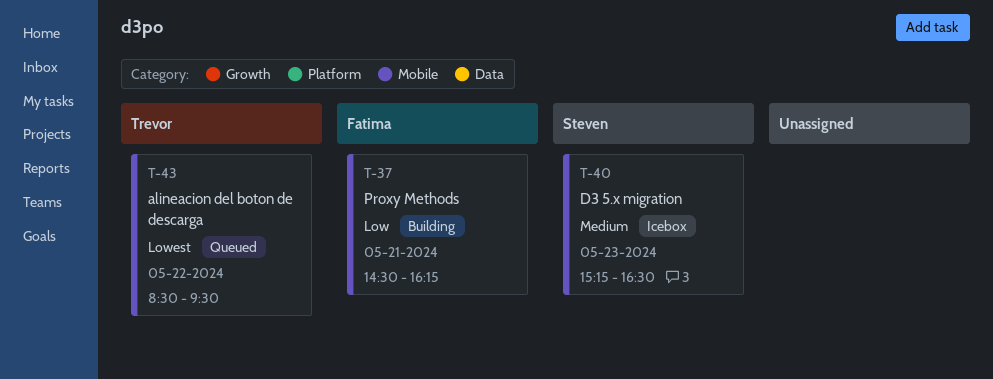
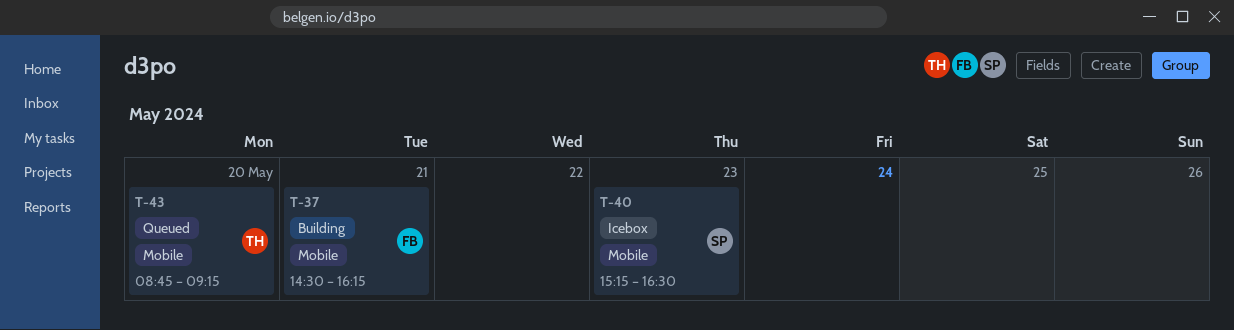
T-43, day: May 22 -> May 20
T-43, begins: 08:30 -> 08:45
T-43, ends: 09:30 -> 09:15

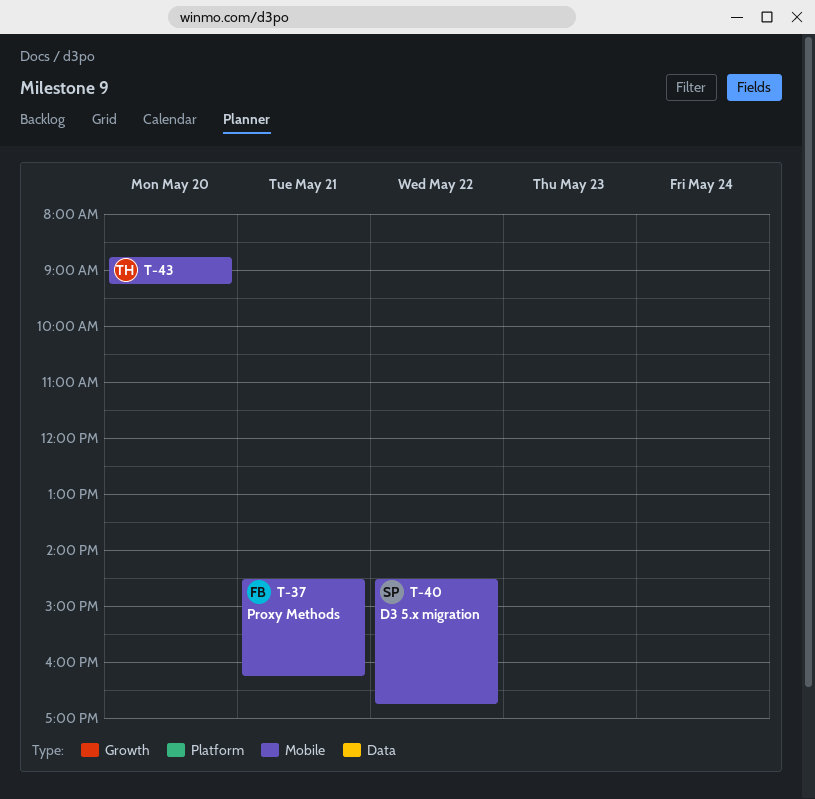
T-40, day: May 23 -> May 22
T-40, begins: 15:15 -> 14:30
T-40, ends: 16:30 -> 16:45

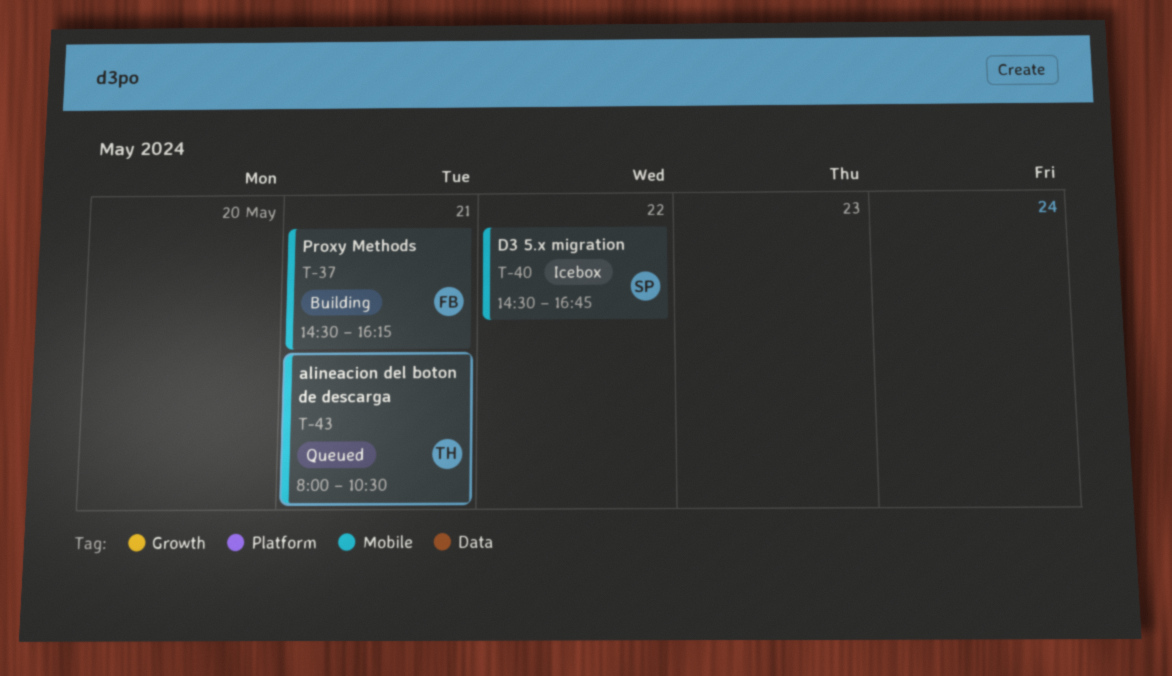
T-43, day: May 20 -> May 21
T-43, begins: 08:45 -> 08:00
T-43, ends: 09:15 -> 10:30

